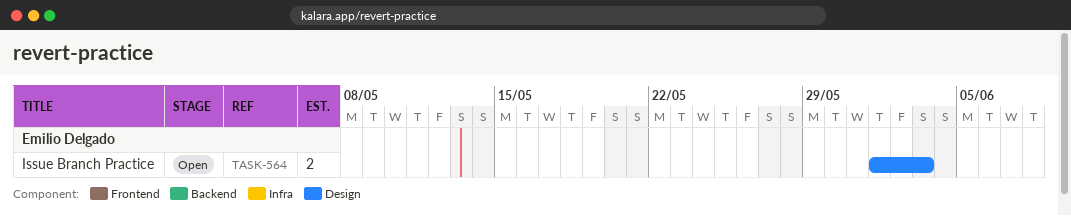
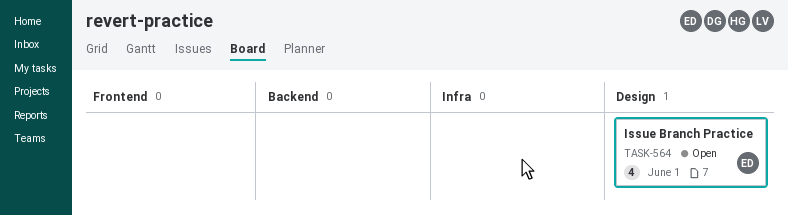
TASK-564, estimate: 2 -> 4
TASK-564, due: Jun 3 -> Jun 1

